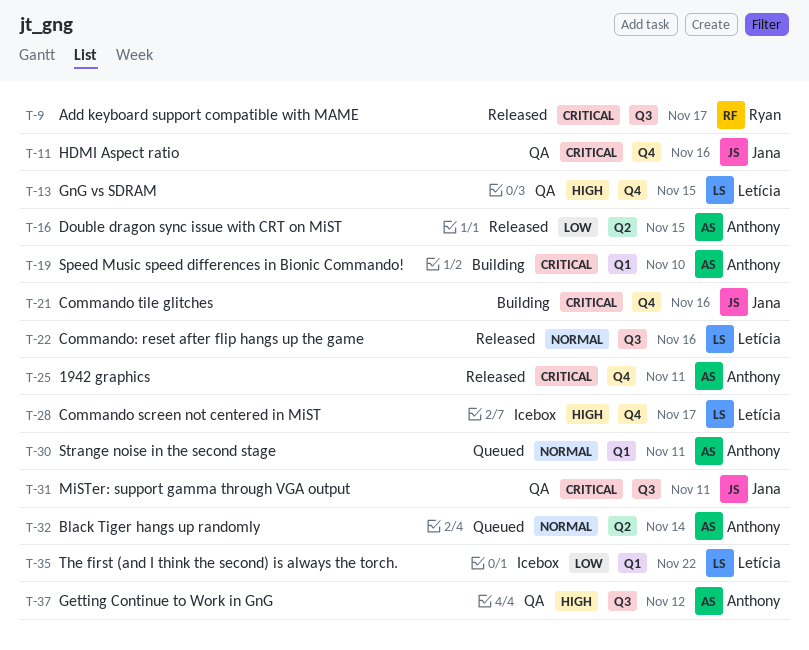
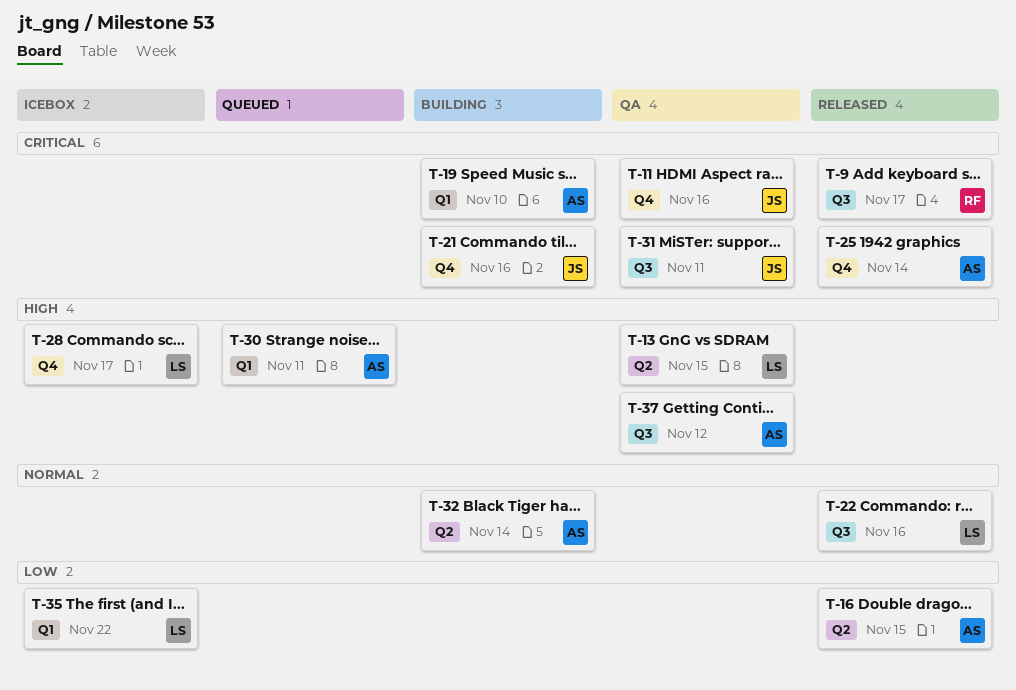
T-13, label: Q4 -> Q2
T-25, due: Nov 11 -> Nov 14
T-30, priority: Normal -> High
T-32, status: Queued -> Building

